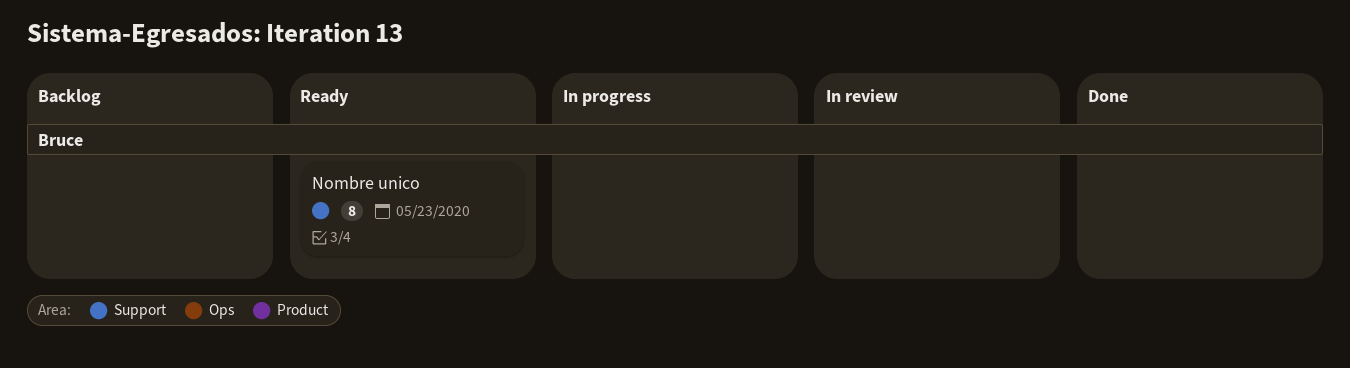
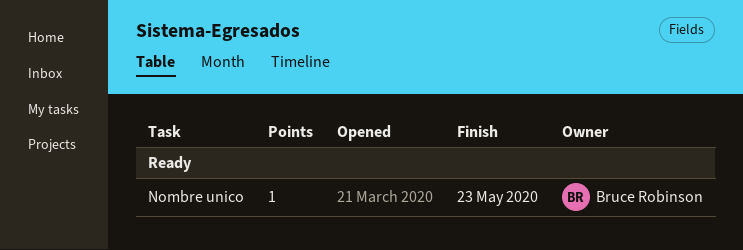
Nombre unico, estimate: 8 -> 1

